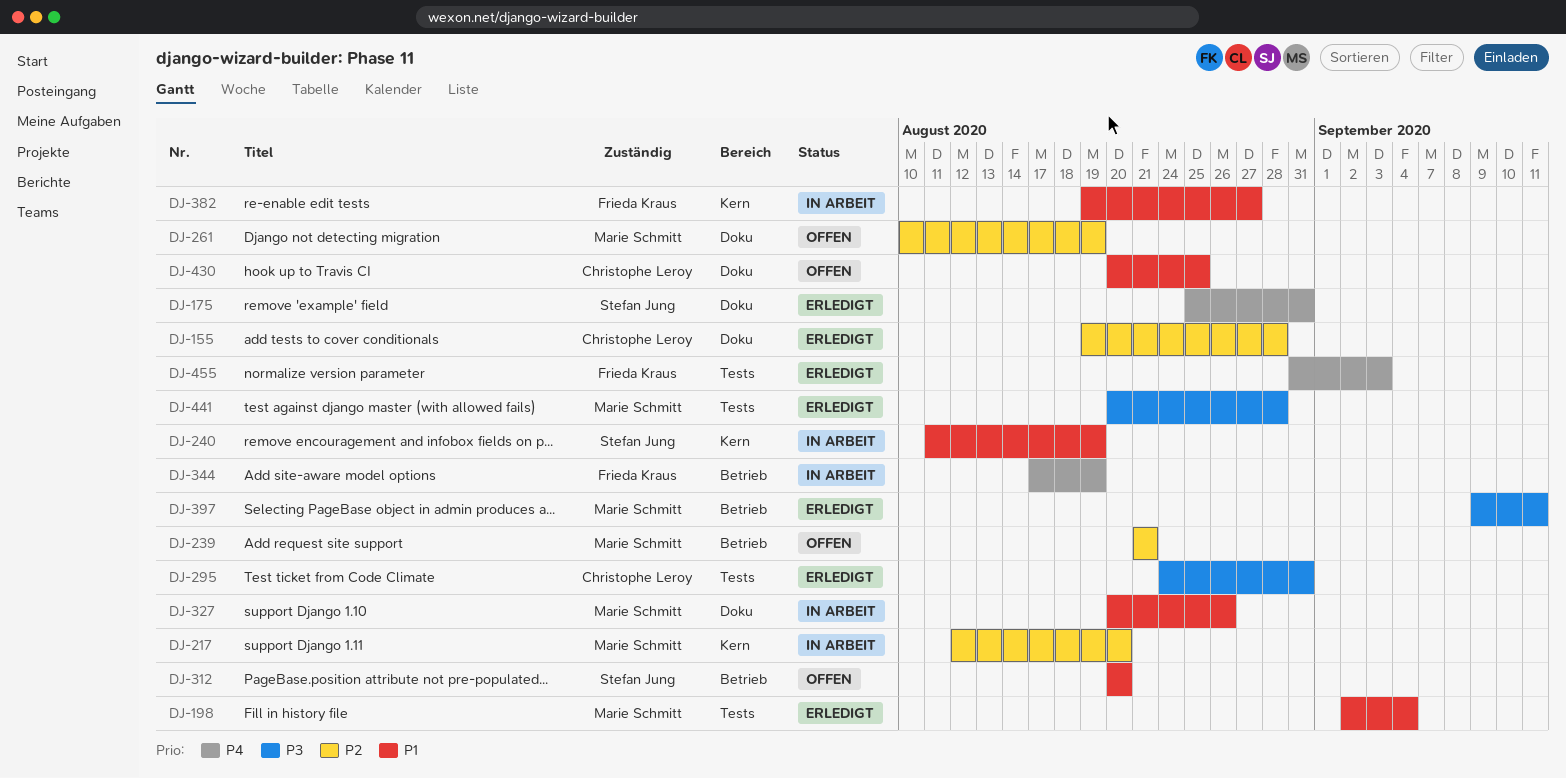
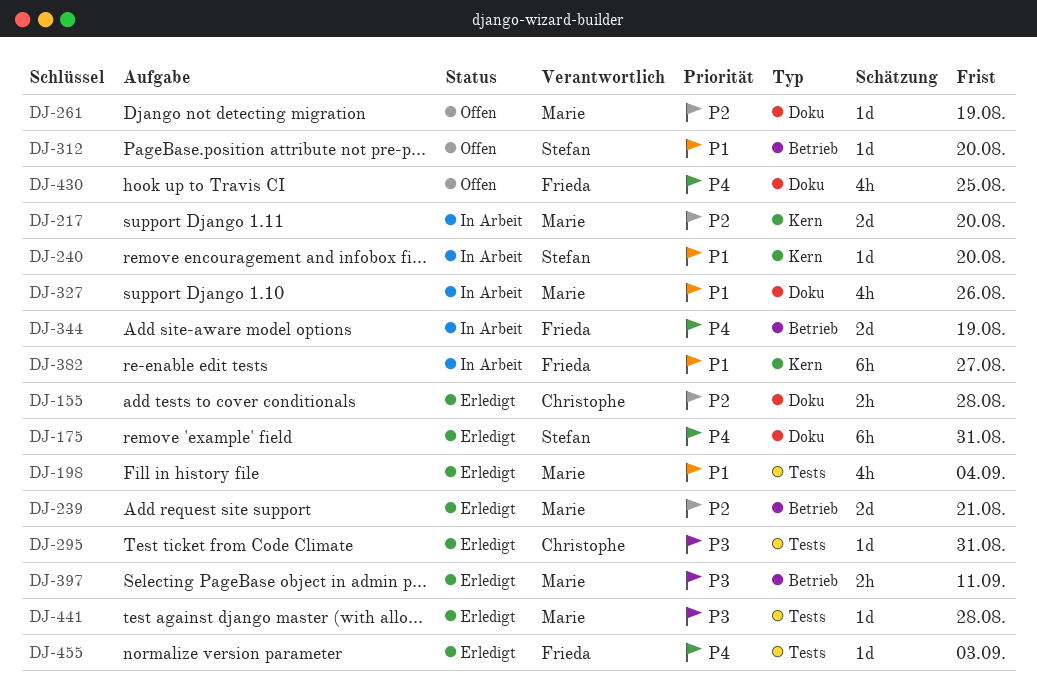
DJ-239, status: Offen -> Erledigt
DJ-240, due: Aug 19 -> Aug 20
DJ-430, owner: Christophe Leroy -> Frieda Kraus
DJ-430, priority: P1 -> P4

